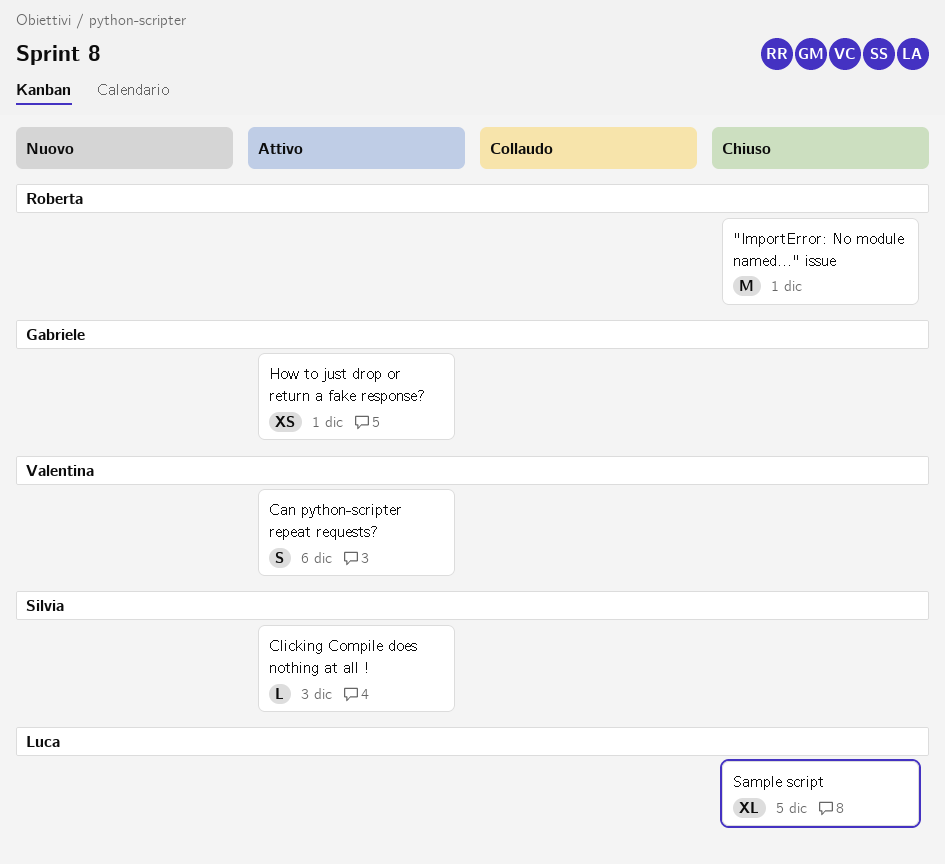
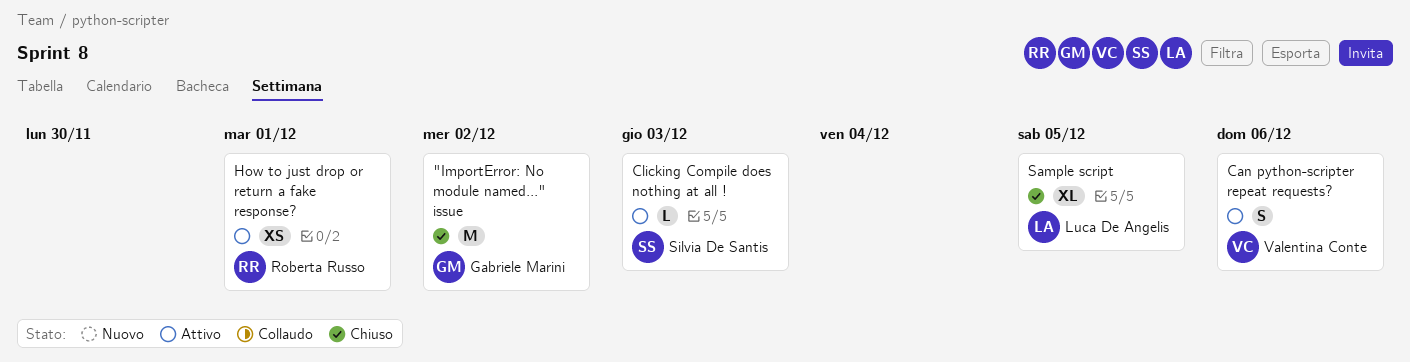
"ImportError: No module named..." issue, owner: Roberta Russo -> Gabriele Marini
"ImportError: No module named..." issue, due: Dec 1 -> Dec 2
How to just drop or return a fake response?, owner: Gabriele Marini -> Roberta Russo

